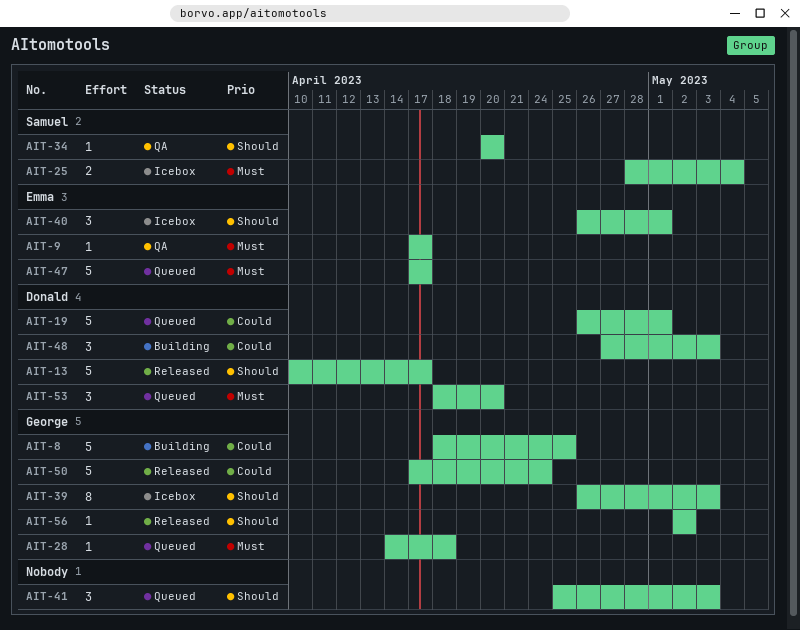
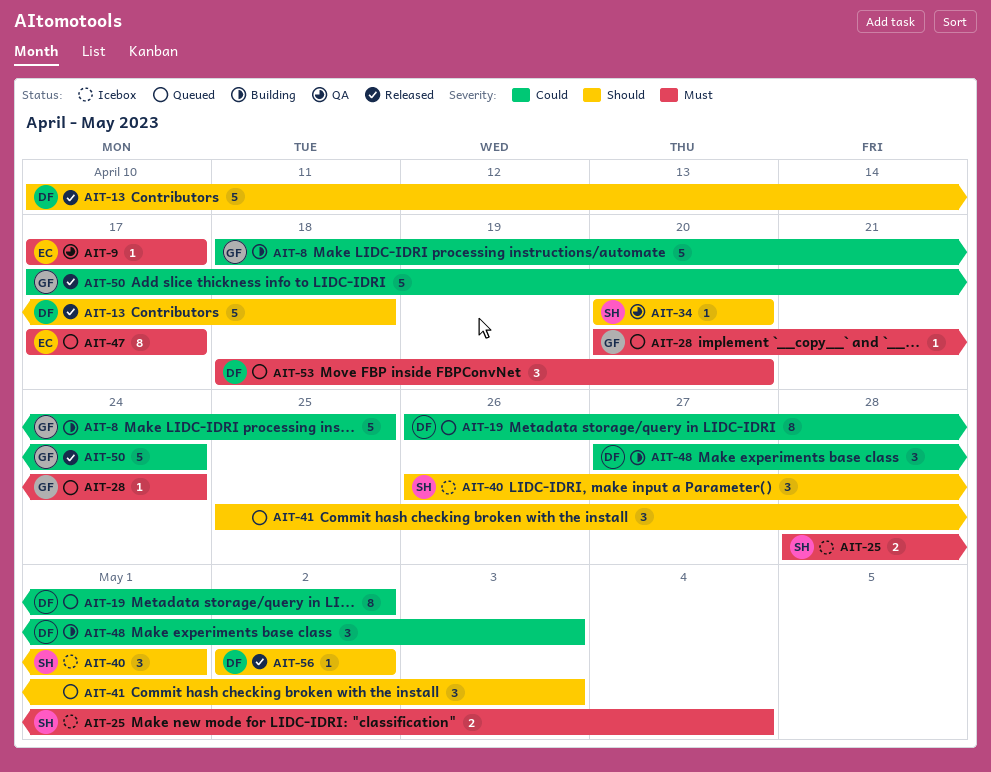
AIT-13, due: Apr 17 -> Apr 18
AIT-19, estimate: 5 -> 8
AIT-19, due: May 1 -> May 2
AIT-28, start: Apr 14 -> Apr 20
AIT-28, due: Apr 18 -> Apr 24
AIT-39: present -> none
AIT-40, owner: Emma -> Samuel
AIT-47, estimate: 5 -> 8
AIT-56, owner: George -> Donald

